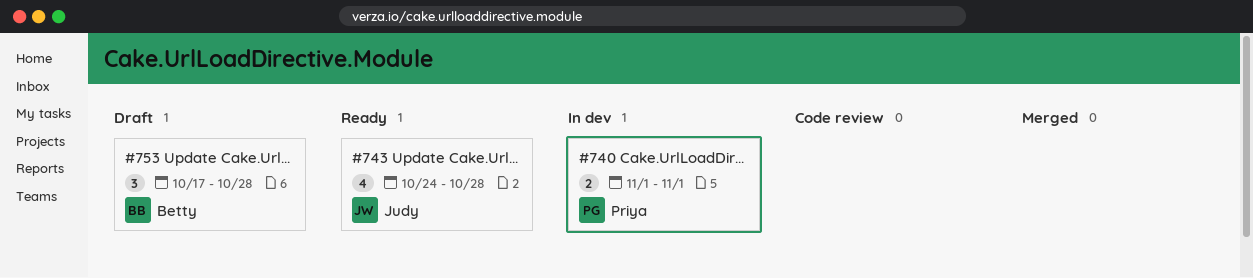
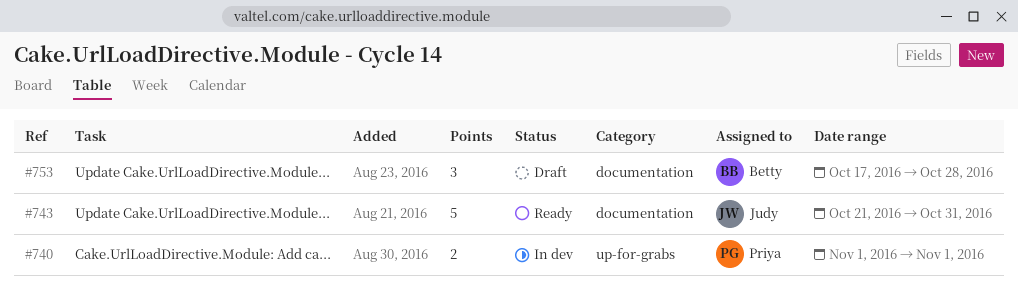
#743, estimate: 4 -> 5
#743, start: Oct 24 -> Oct 21
#743, due: Oct 28 -> Oct 31

